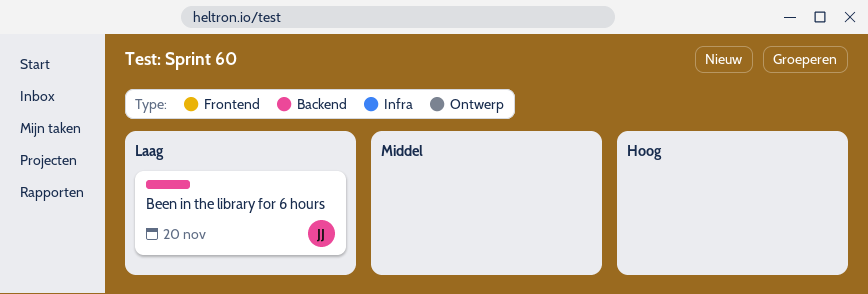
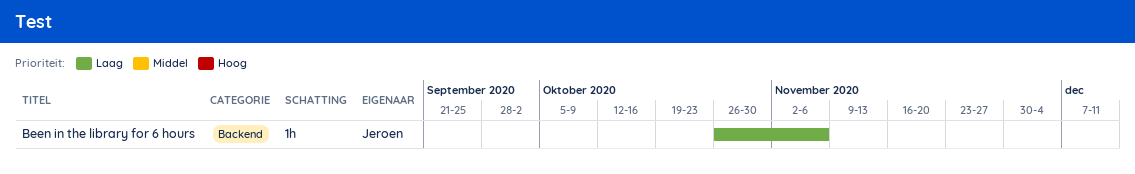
Been in the library for 6 hours, due: Nov 20 -> Nov 6

